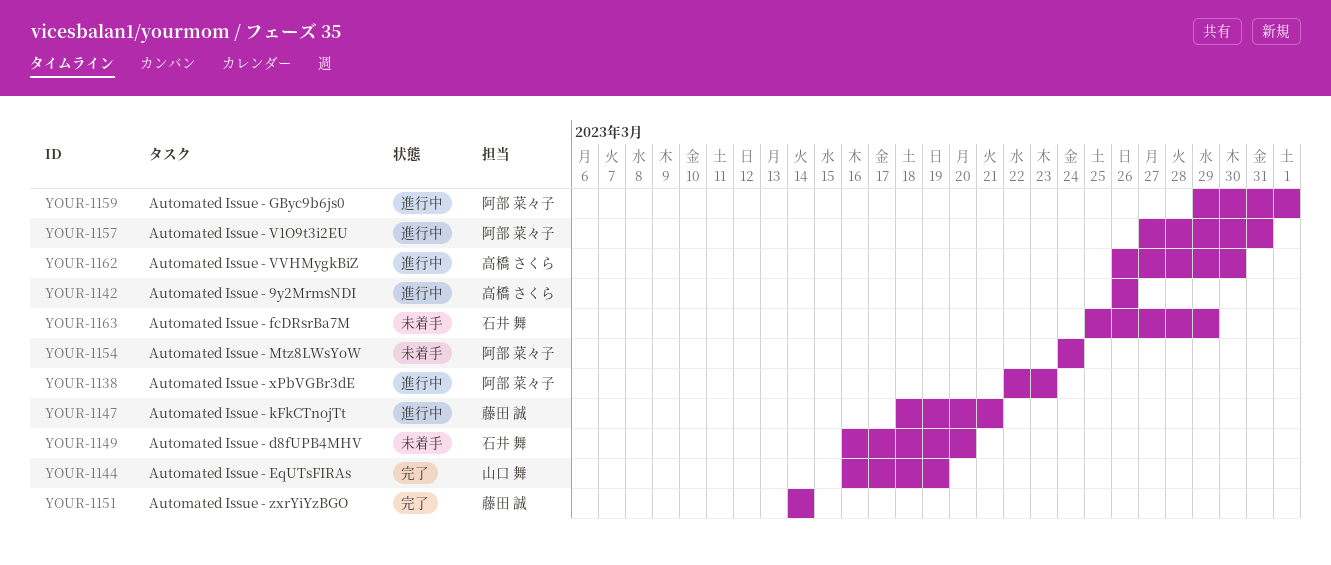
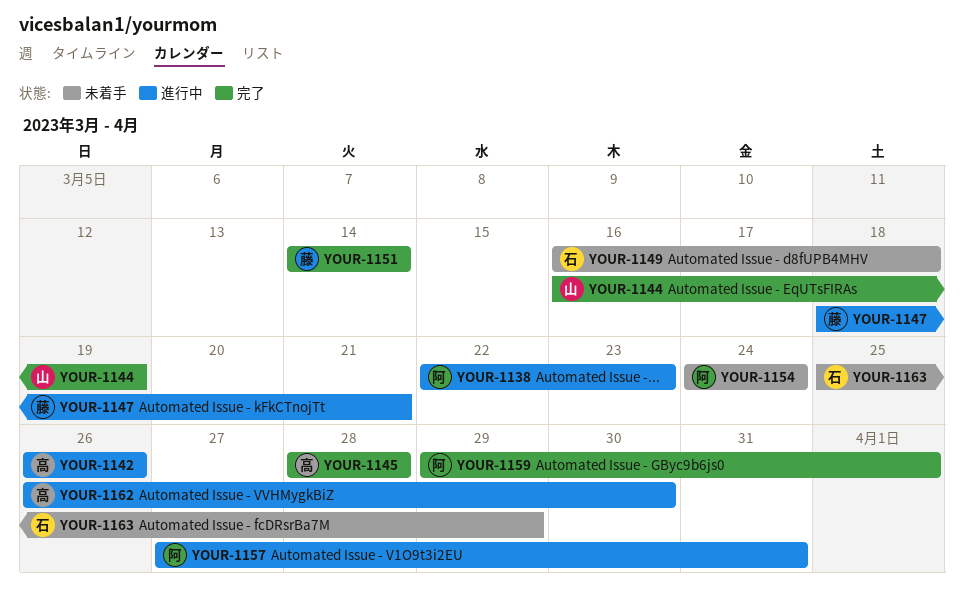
YOUR-1145: none -> present
YOUR-1149, due: Mar 20 -> Mar 18
YOUR-1159, status: 進行中 -> 完了

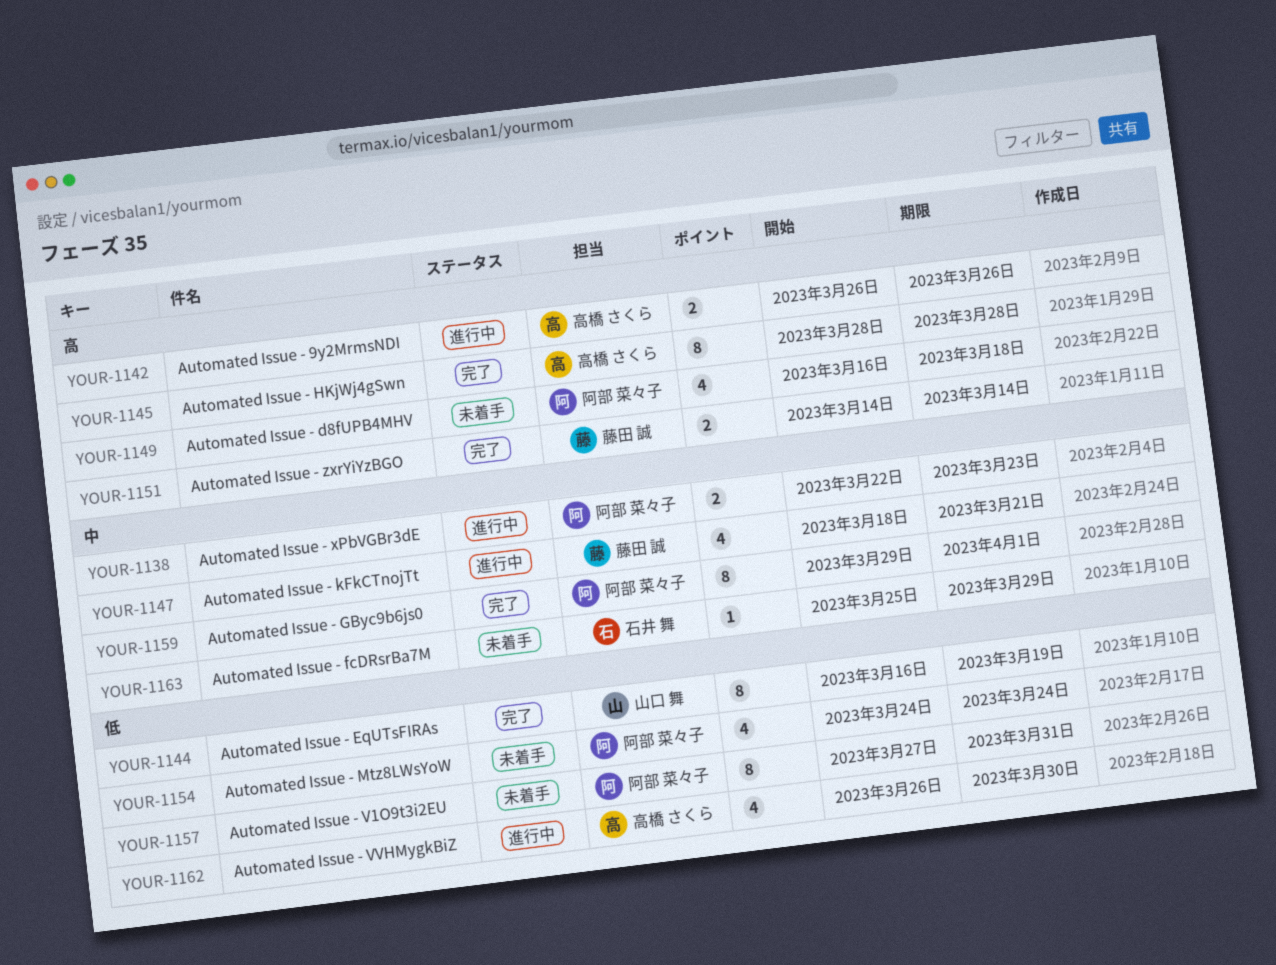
YOUR-1149, owner: 石井 舞 -> 阿部 菜々子
YOUR-1157, status: 進行中 -> 未着手

